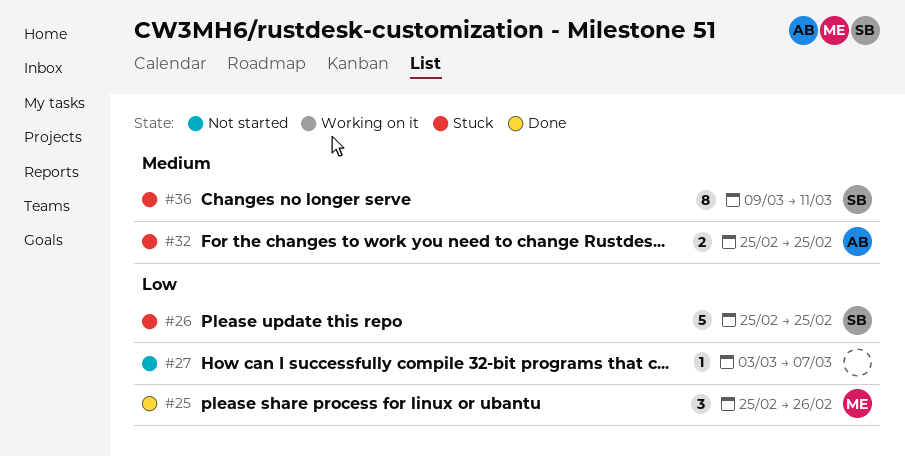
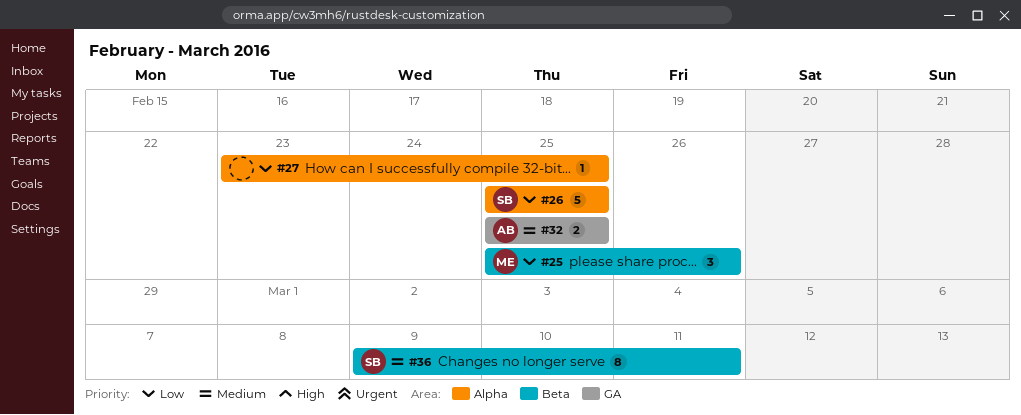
#27, start: Mar 3 -> Feb 23
#27, due: Mar 7 -> Feb 25

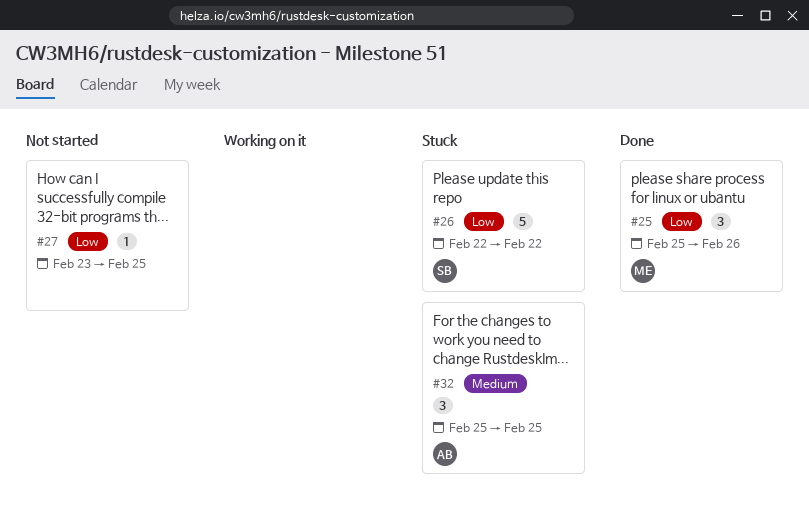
#26, start: Feb 25 -> Feb 22
#26, due: Feb 25 -> Feb 22
#32, estimate: 2 -> 3
#36: present -> none

